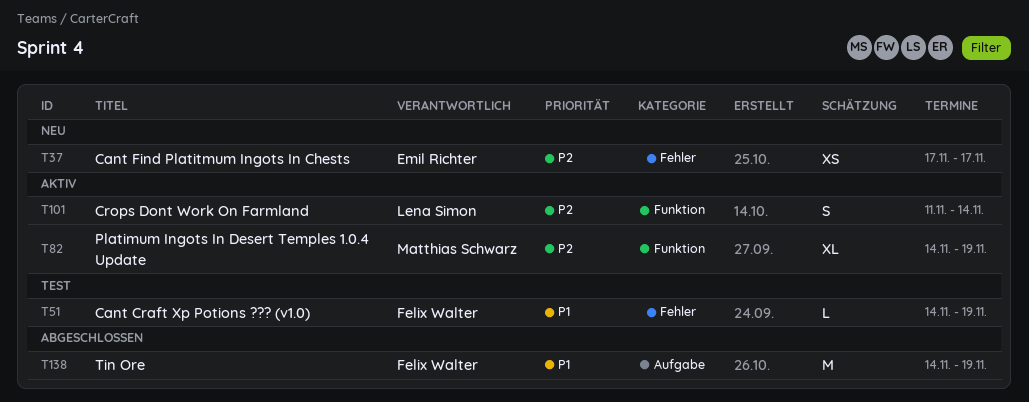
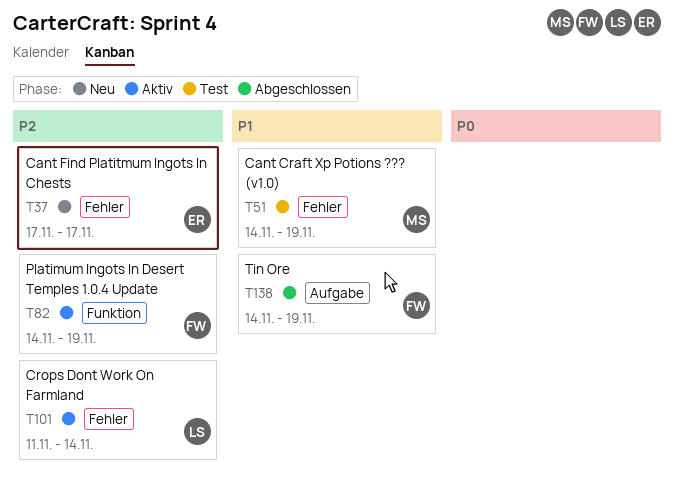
T51, owner: Felix Walter -> Matthias Schwarz
T82, owner: Matthias Schwarz -> Felix Walter
T101, label: Funktion -> Fehler

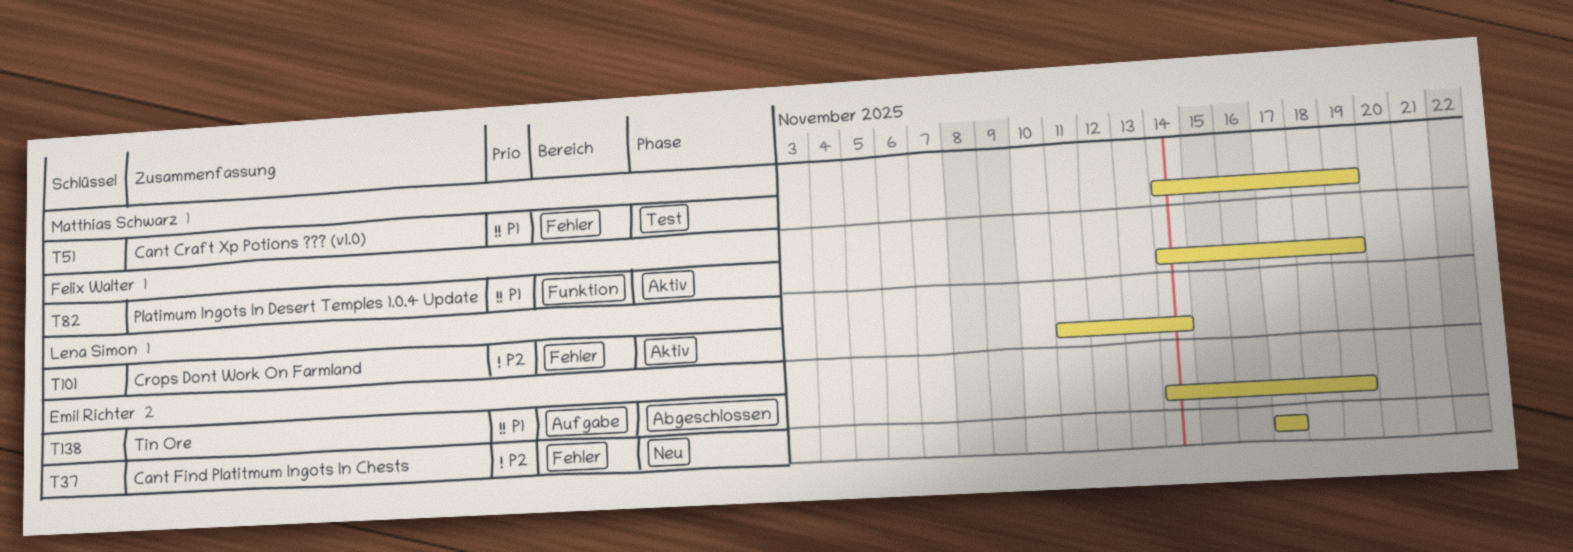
T82, priority: P2 -> P1
T138, owner: Felix Walter -> Emil Richter

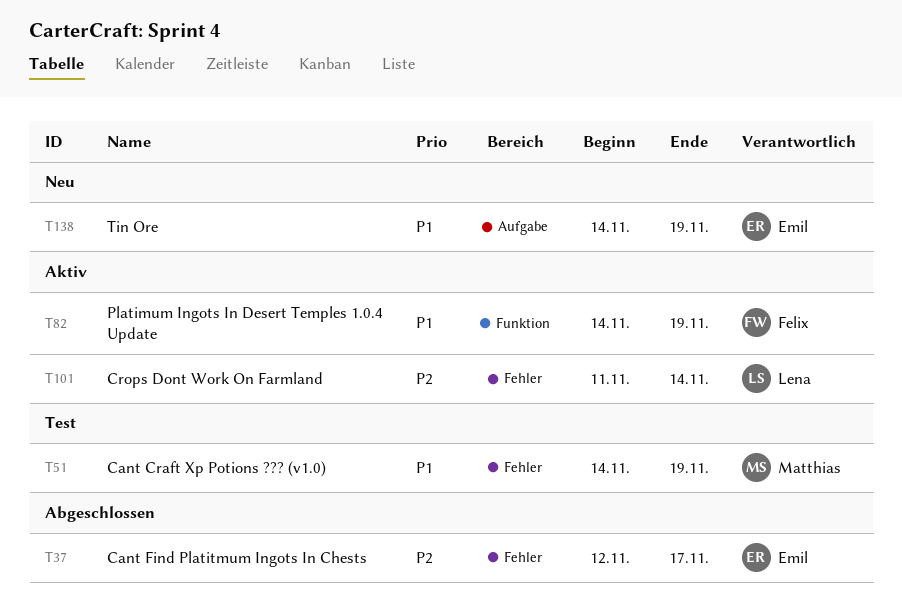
T37, status: Neu -> Abgeschlossen
T37, start: Nov 17 -> Nov 12
T138, status: Abgeschlossen -> Neu

